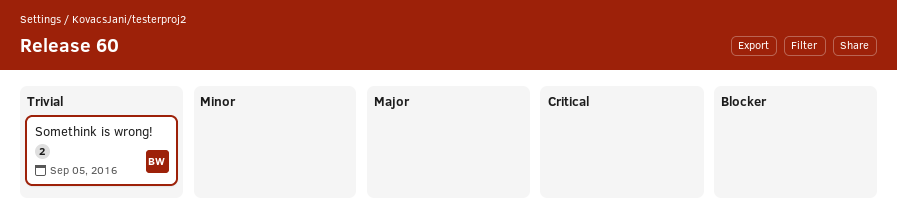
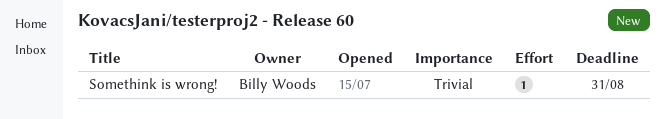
Somethink is wrong!, estimate: 2 -> 1
Somethink is wrong!, due: Sep 5 -> Aug 31

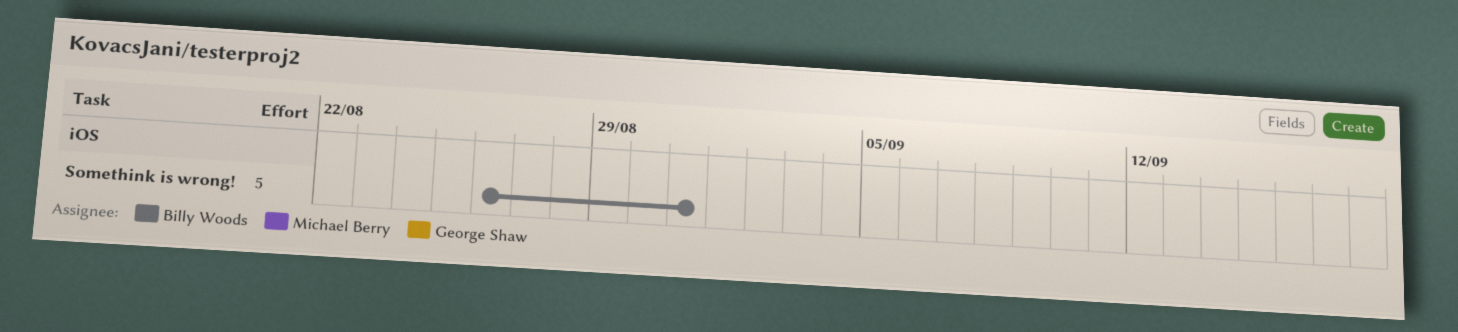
Somethink is wrong!, estimate: 1 -> 5

